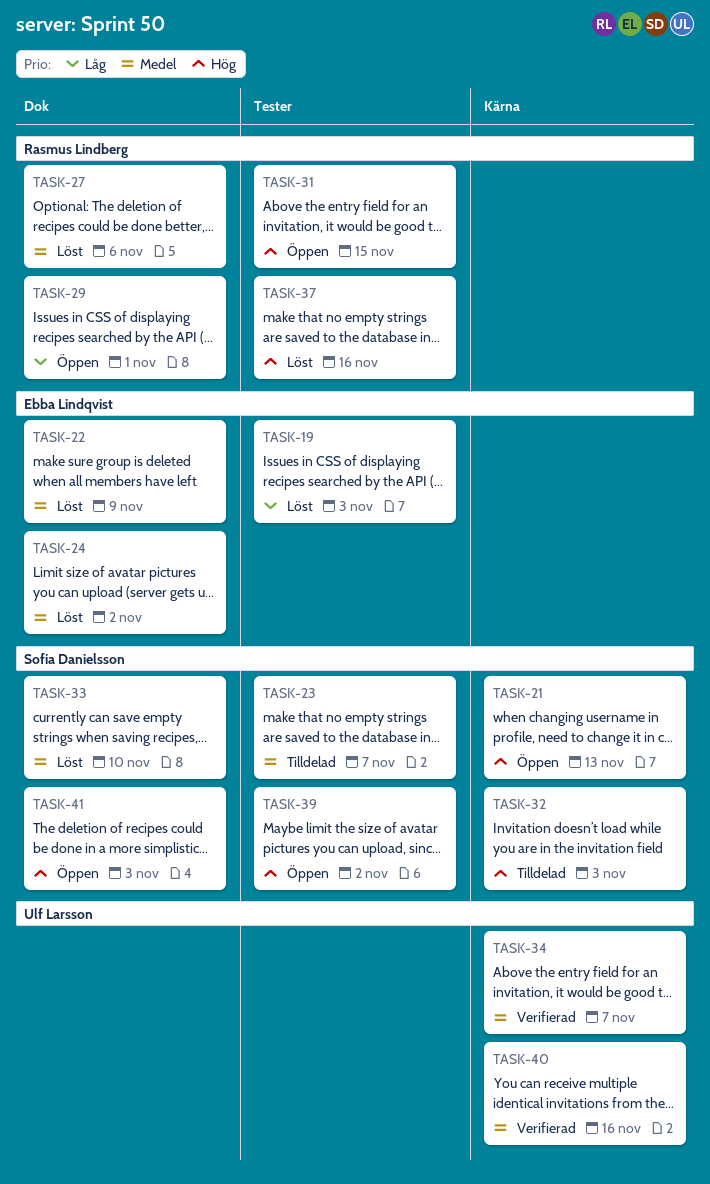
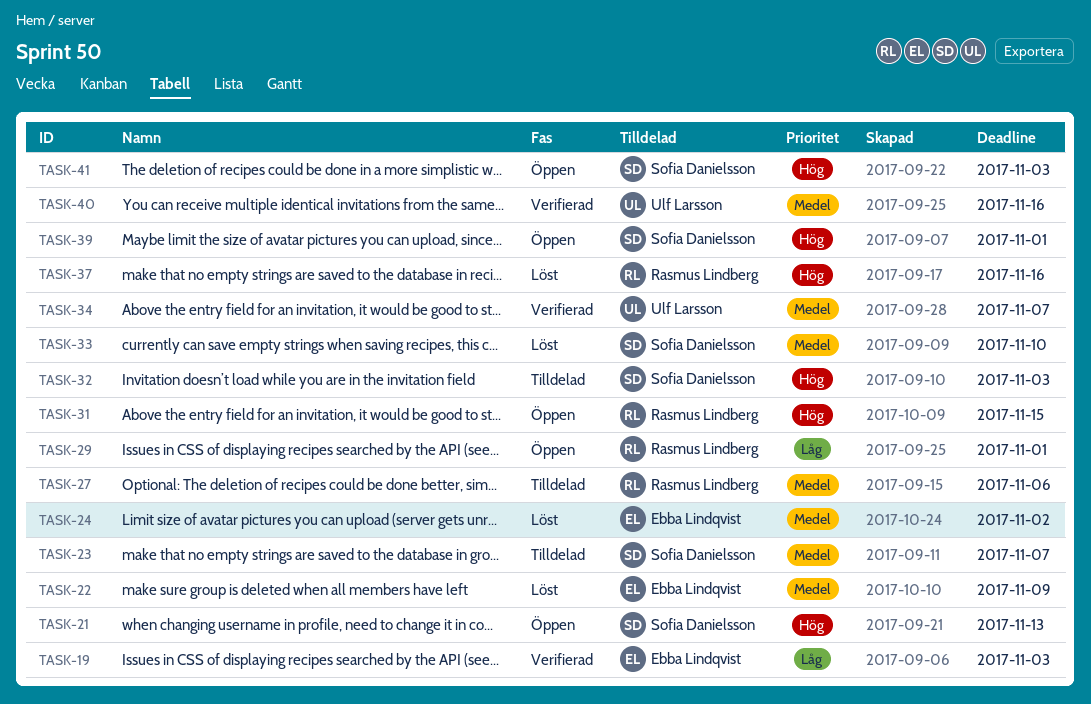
TASK-19, status: Löst -> Verifierad
TASK-27, status: Löst -> Tilldelad
TASK-39, due: Nov 2 -> Nov 1

